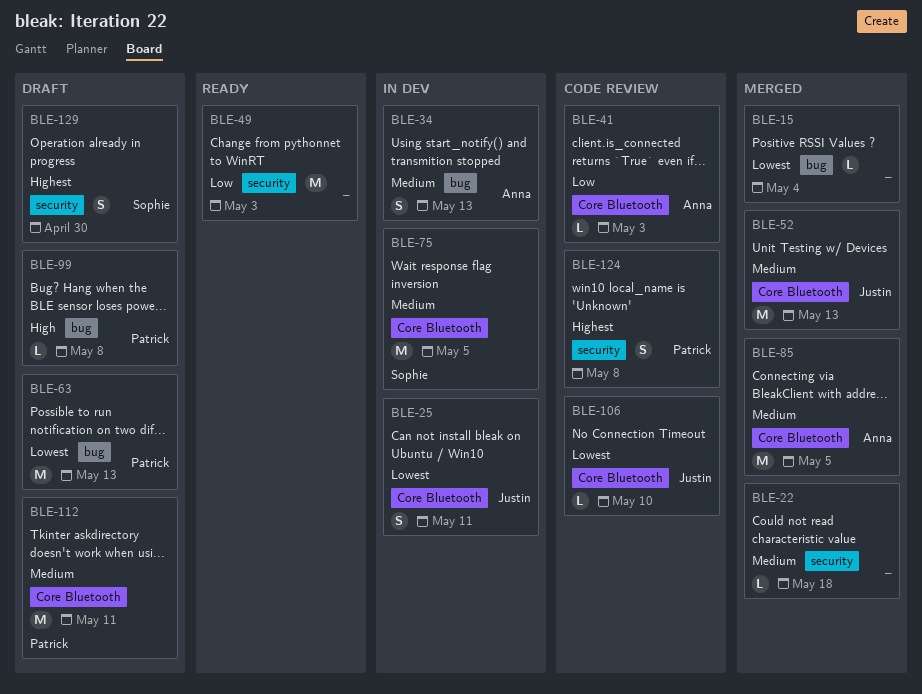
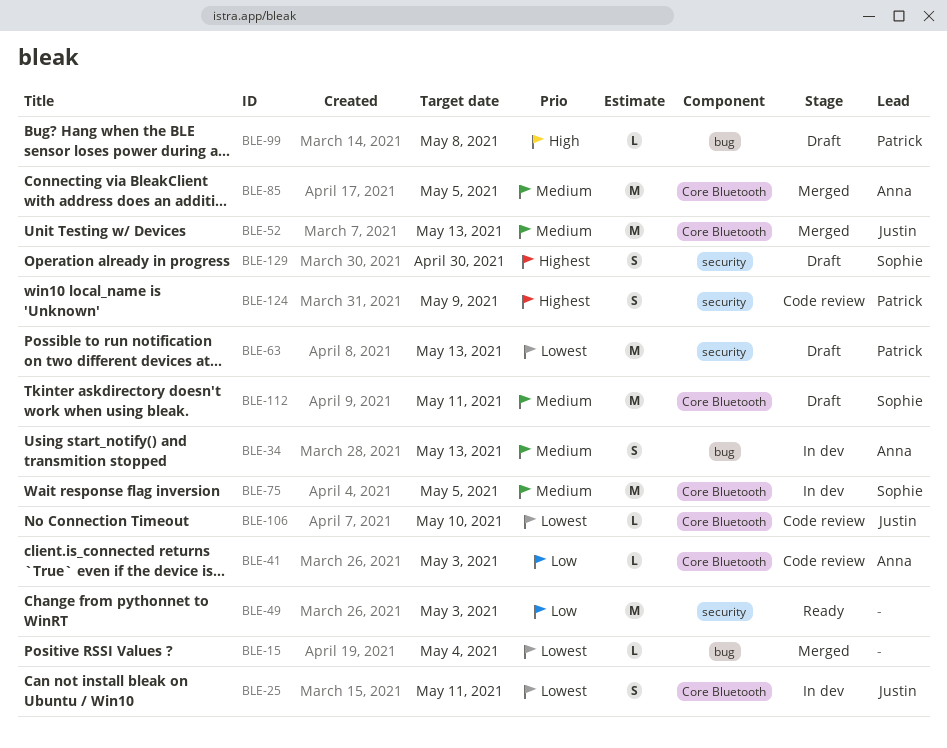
BLE-22: present -> none
BLE-63, label: bug -> security
BLE-112, owner: Patrick -> Sophie
BLE-124, due: May 8 -> May 9

